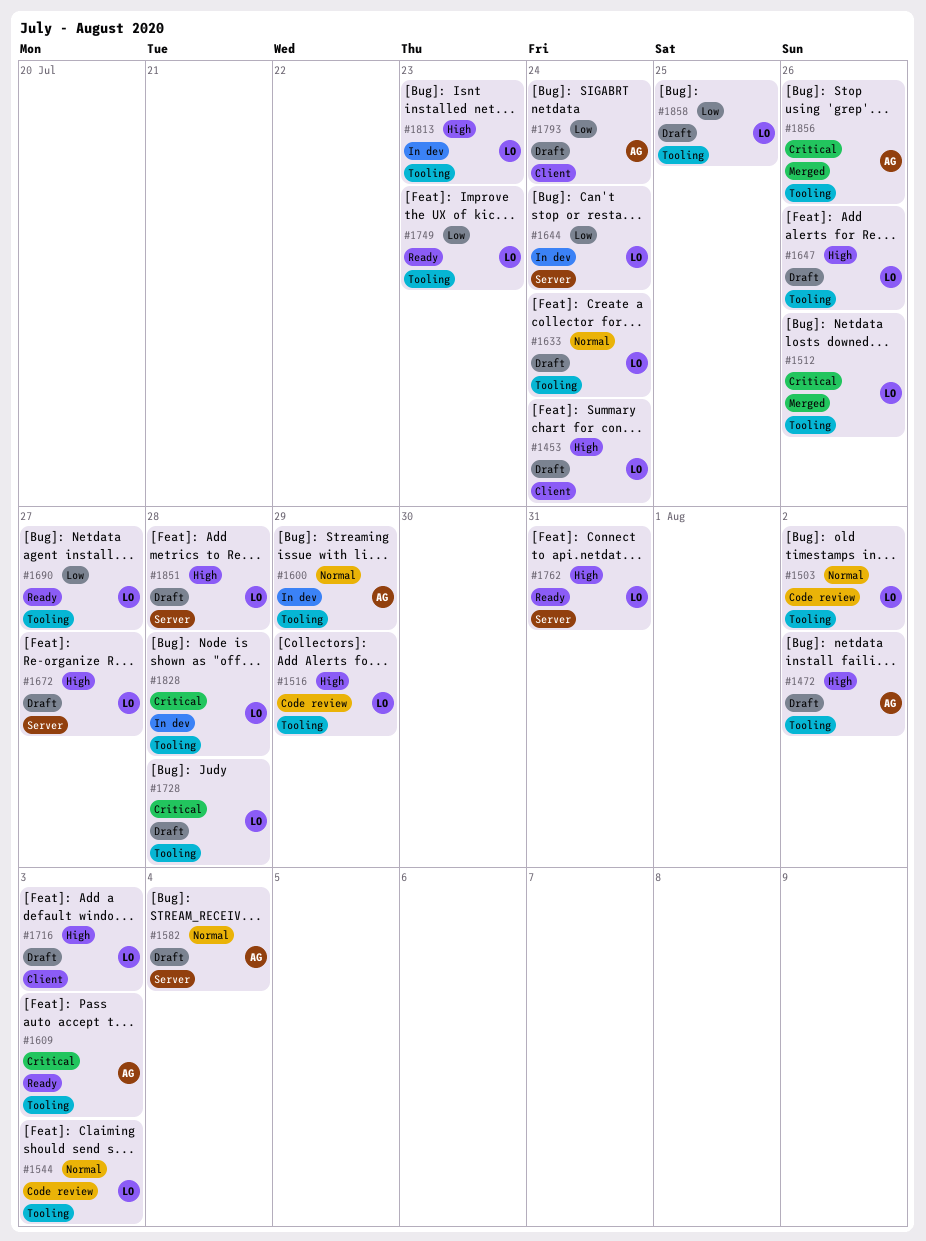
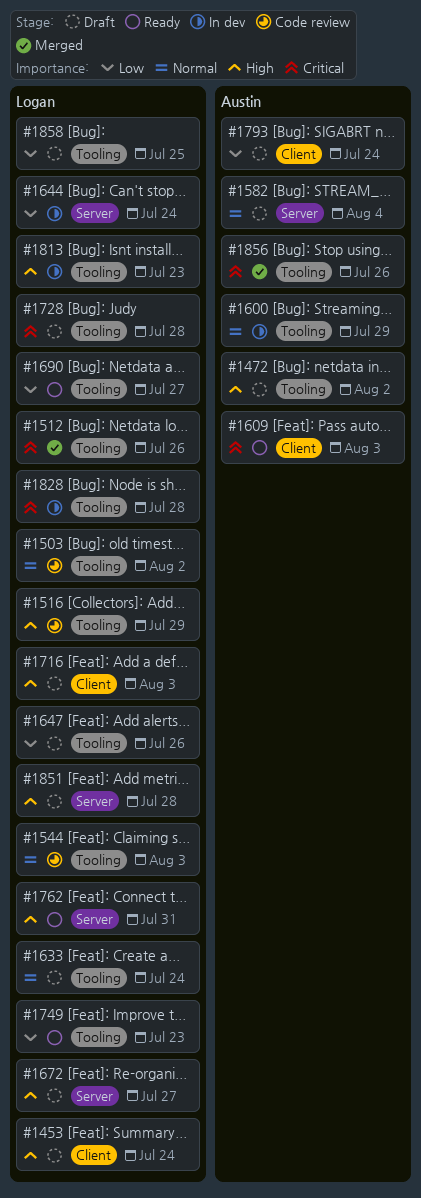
#1609, label: Tooling -> Client
#1647, priority: High -> Low

